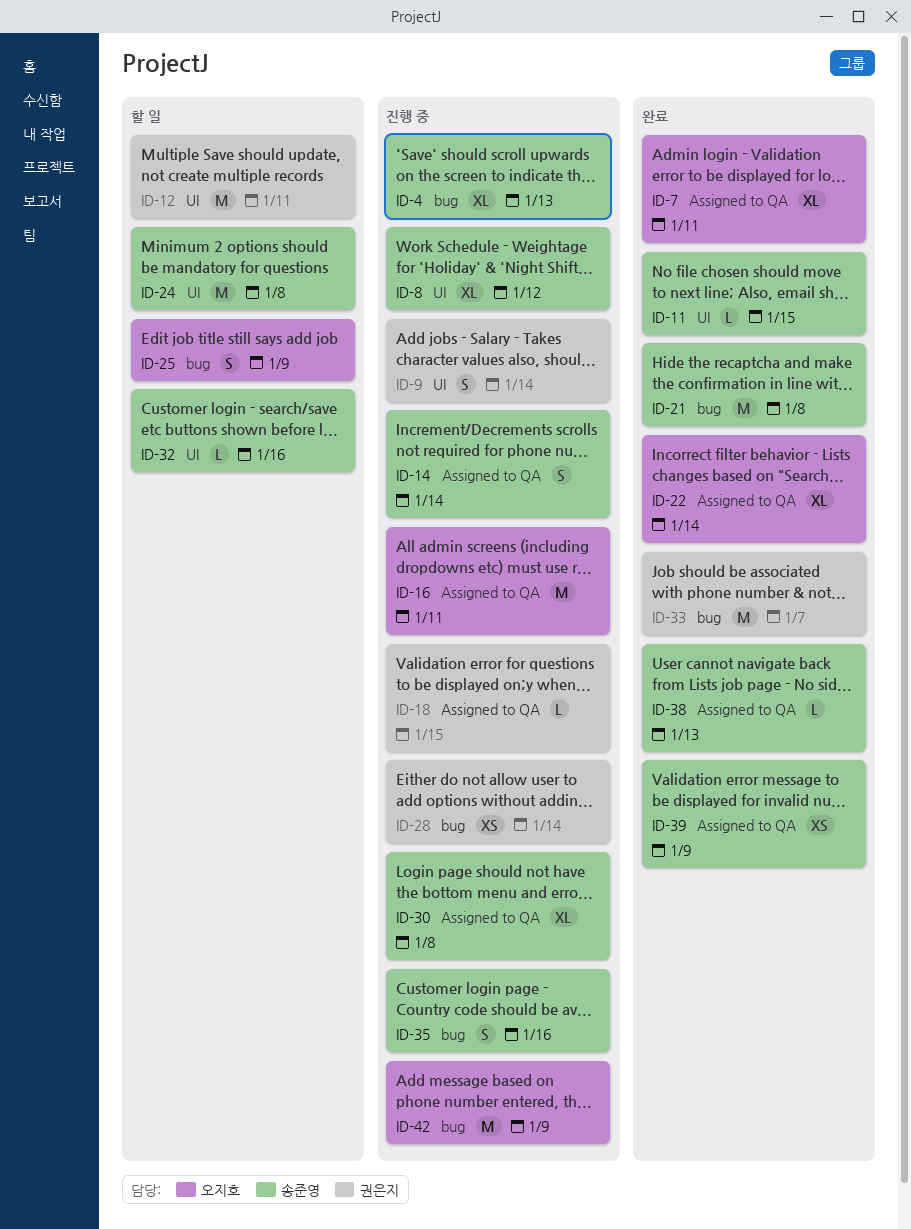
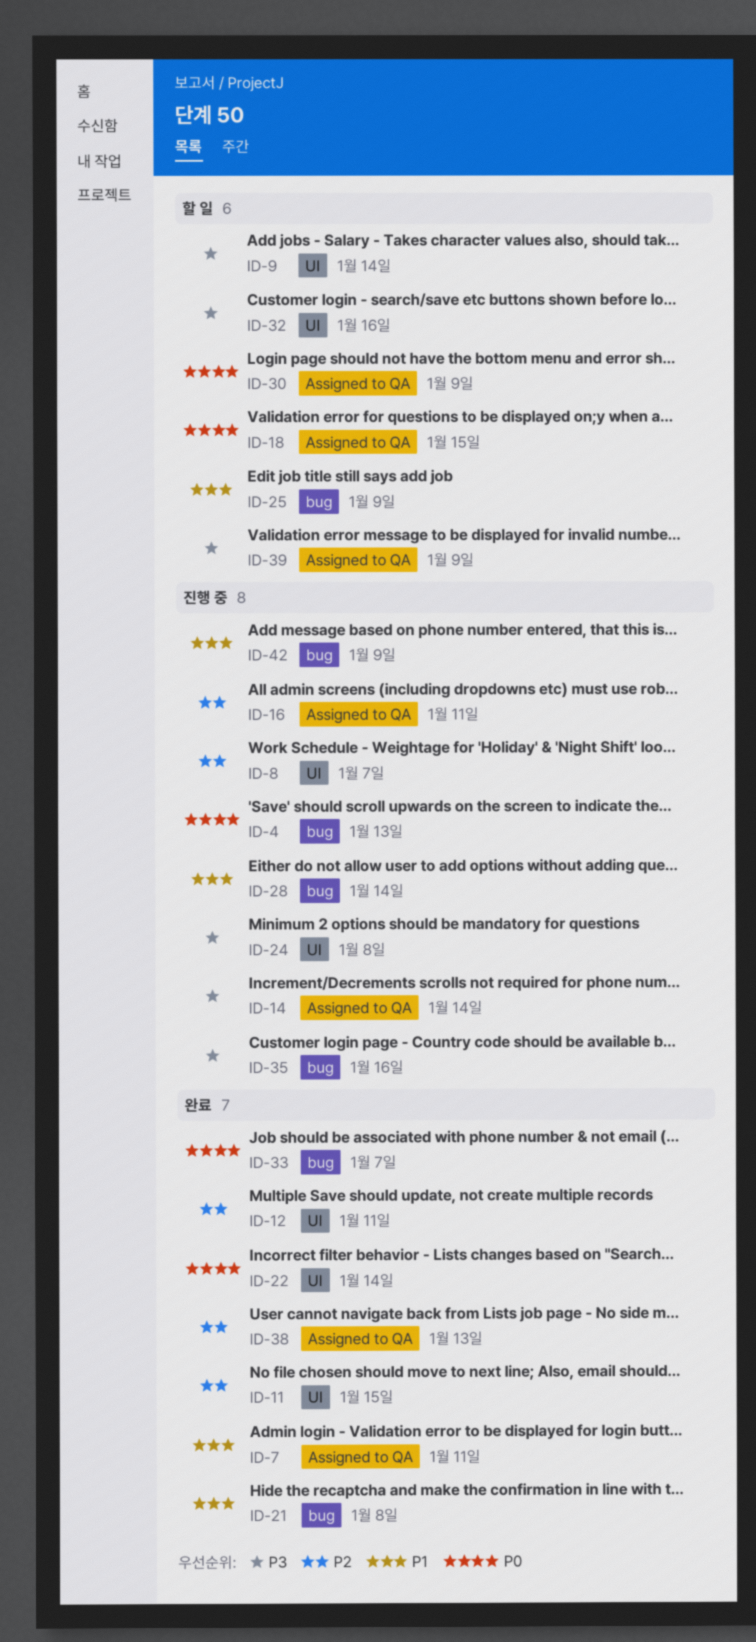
ID-8, due: Jan 12 -> Jan 7
ID-9, status: 진행 중 -> 할 일
ID-12, status: 할 일 -> 완료
ID-18, status: 진행 중 -> 할 일
ID-22, label: Assigned to QA -> UI
ID-24, status: 할 일 -> 진행 중
ID-30, status: 진행 중 -> 할 일
ID-30, due: Jan 8 -> Jan 9
ID-39, status: 완료 -> 할 일

